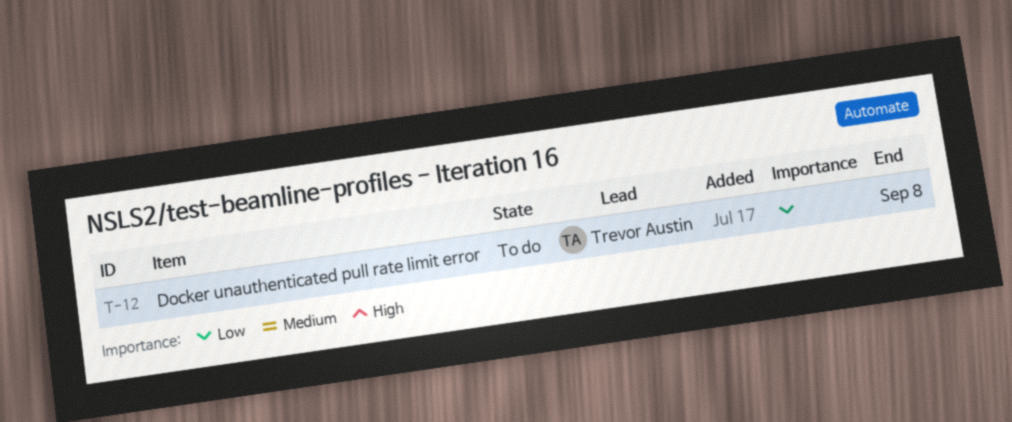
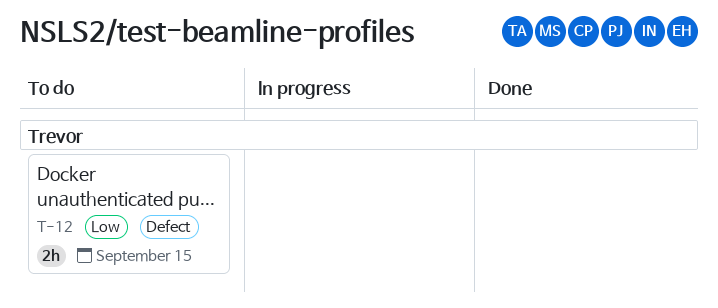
T-12, due: Sep 8 -> Sep 15

